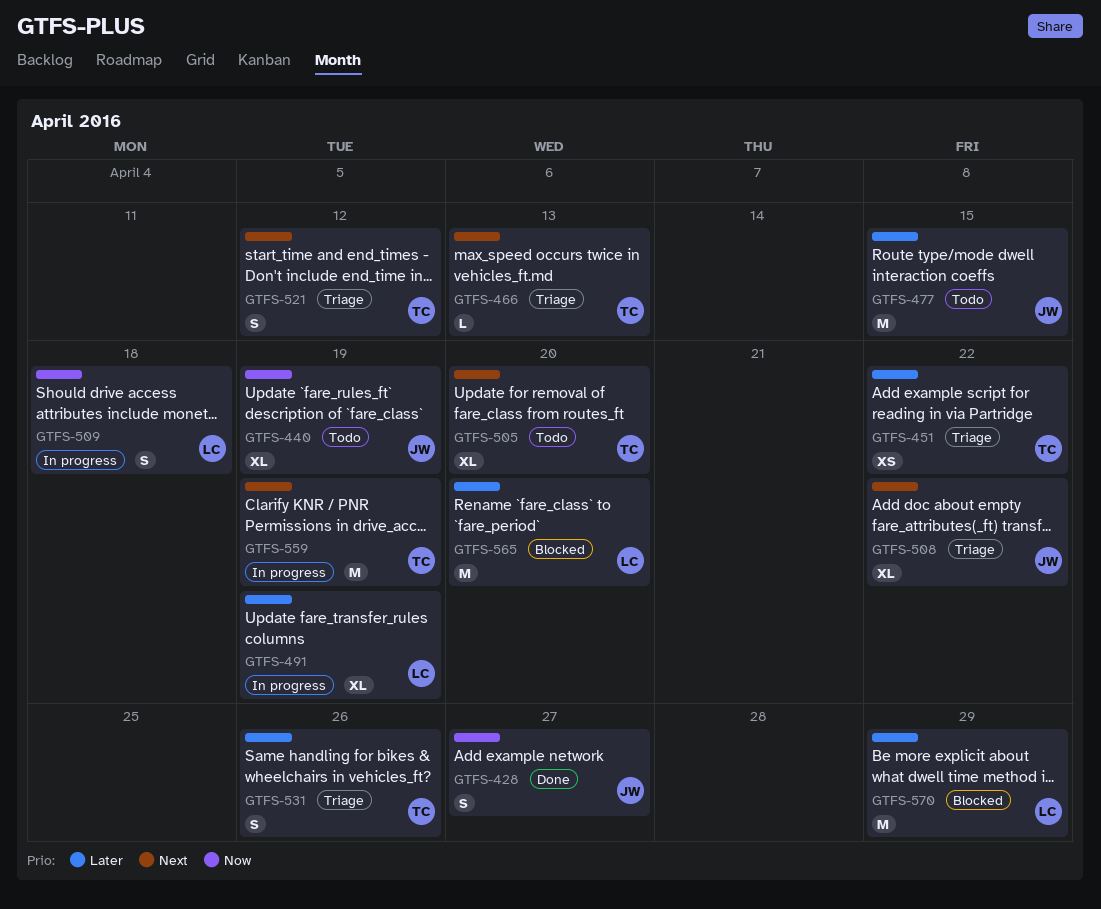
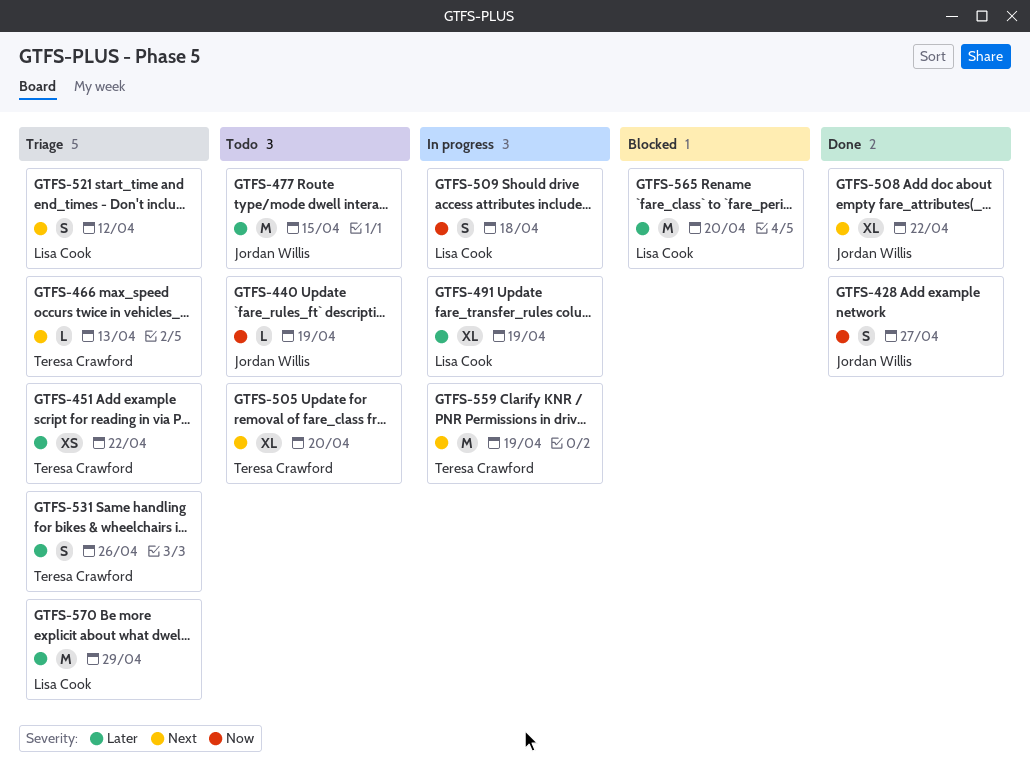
GTFS-440, estimate: XL -> L
GTFS-508, status: Triage -> Done
GTFS-521, owner: Teresa Crawford -> Lisa Cook
GTFS-570, status: Blocked -> Triage

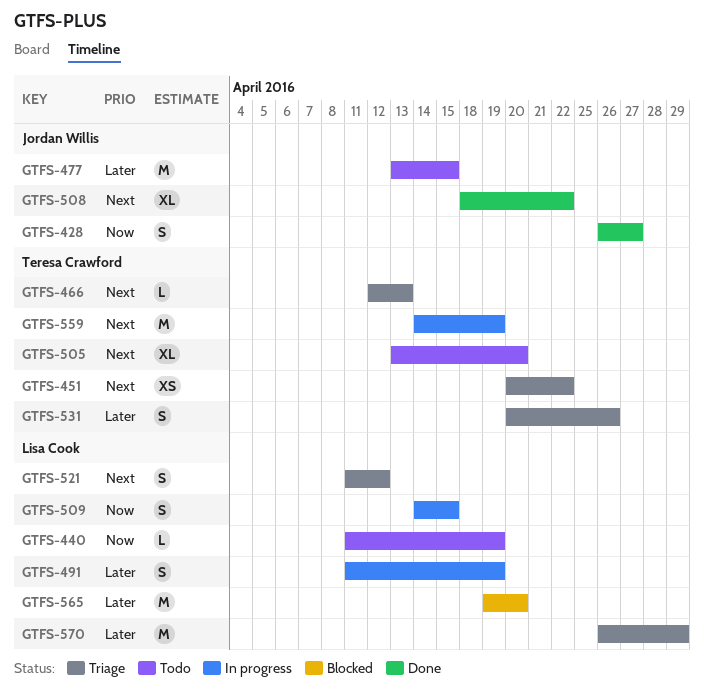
GTFS-440, owner: Jordan Willis -> Lisa Cook
GTFS-451, priority: Later -> Next
GTFS-491, estimate: XL -> S
GTFS-509, due: Apr 18 -> Apr 15

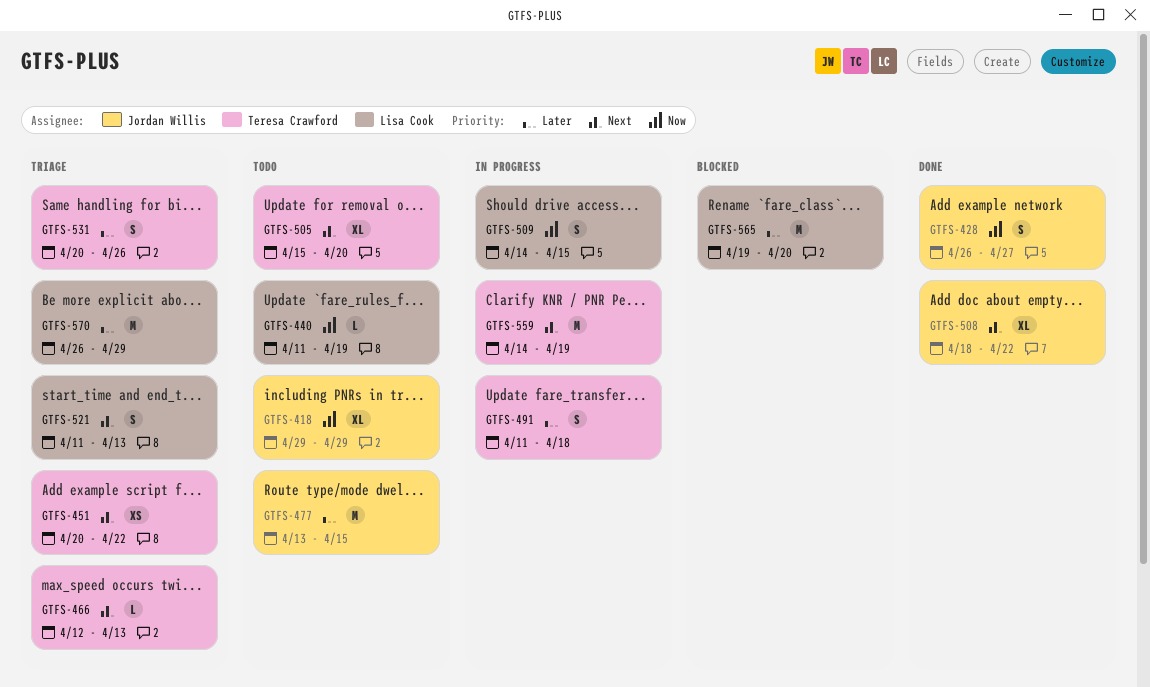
GTFS-418: none -> present
GTFS-491, owner: Lisa Cook -> Teresa Crawford
GTFS-491, due: Apr 19 -> Apr 18
GTFS-505, start: Apr 13 -> Apr 15
GTFS-521, due: Apr 12 -> Apr 13

